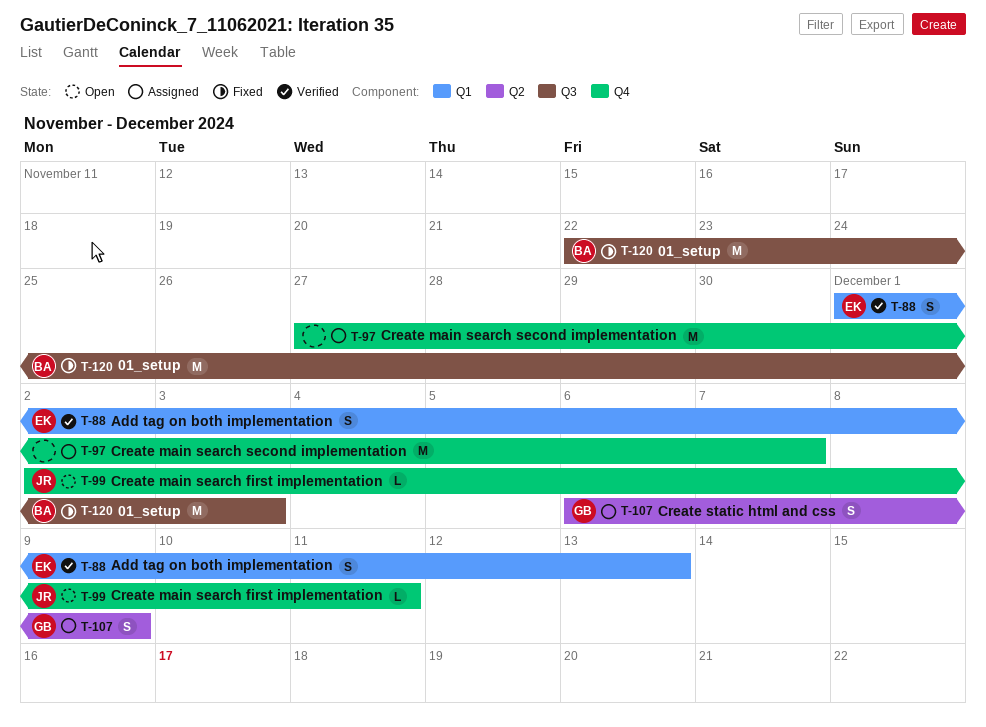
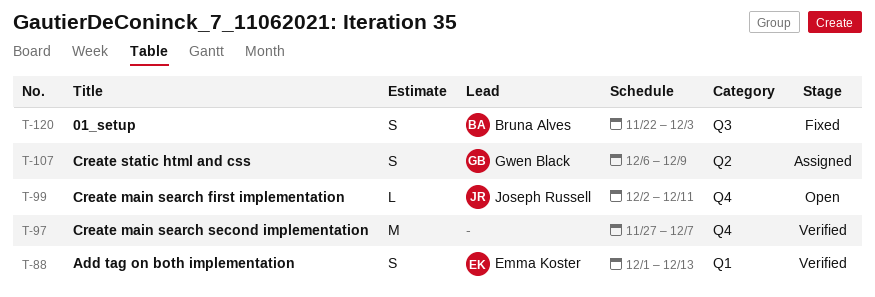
T-97, status: Assigned -> Verified
T-120, estimate: M -> S

